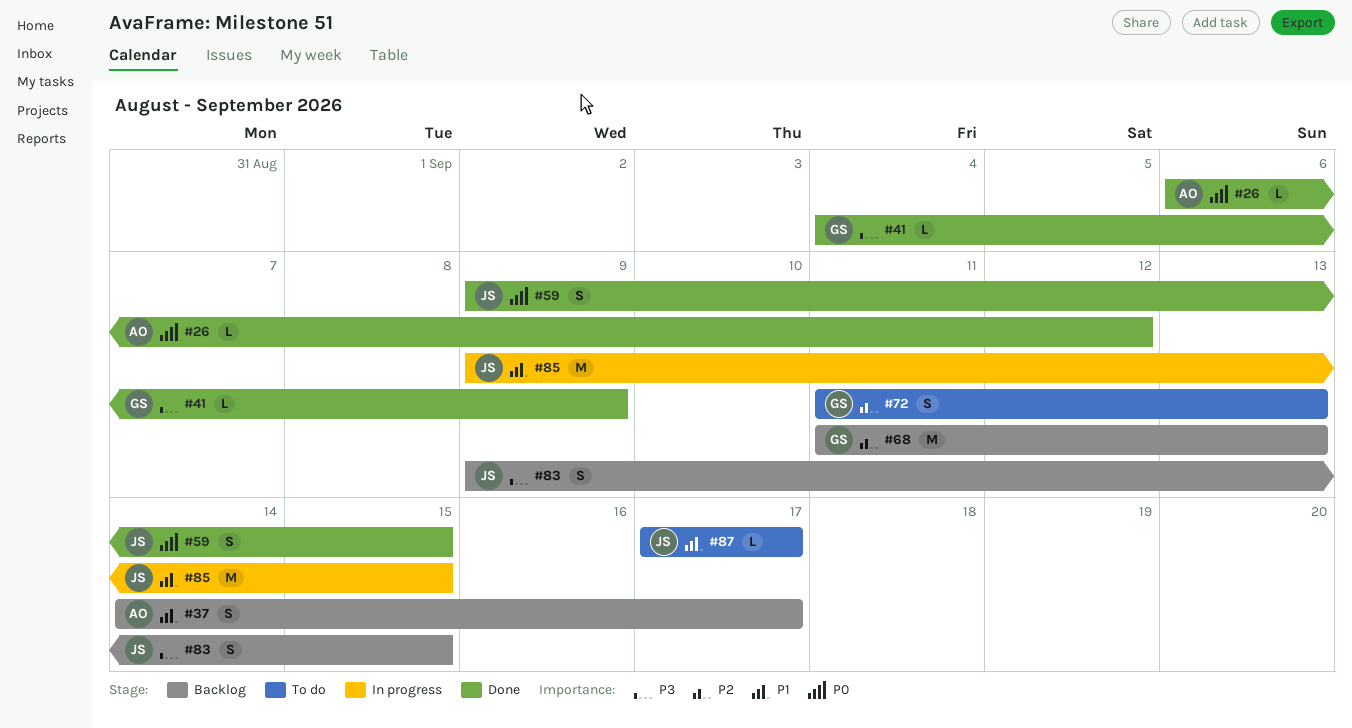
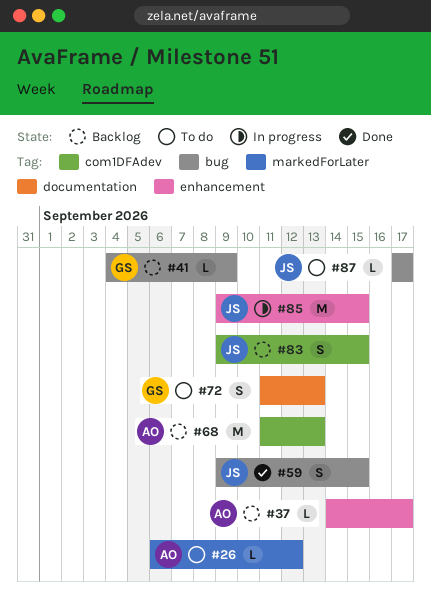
#26, status: Done -> To do
#37, estimate: S -> L
#41, status: Done -> Backlog
#68, owner: GS -> AO

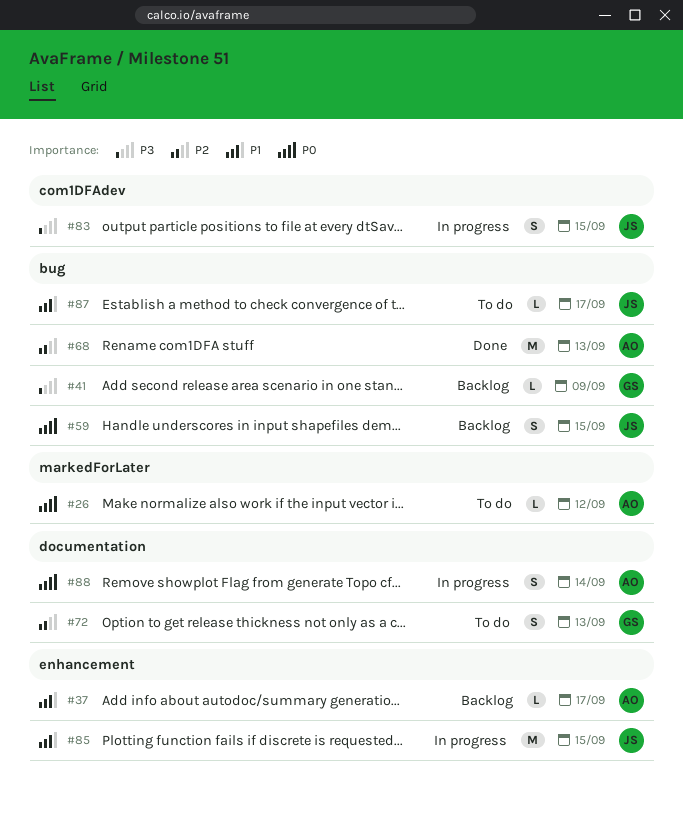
#59, status: Done -> Backlog
#68, status: Backlog -> Done
#68, label: com1DFAdev -> bug
#83, status: Backlog -> In progress
#88: none -> present

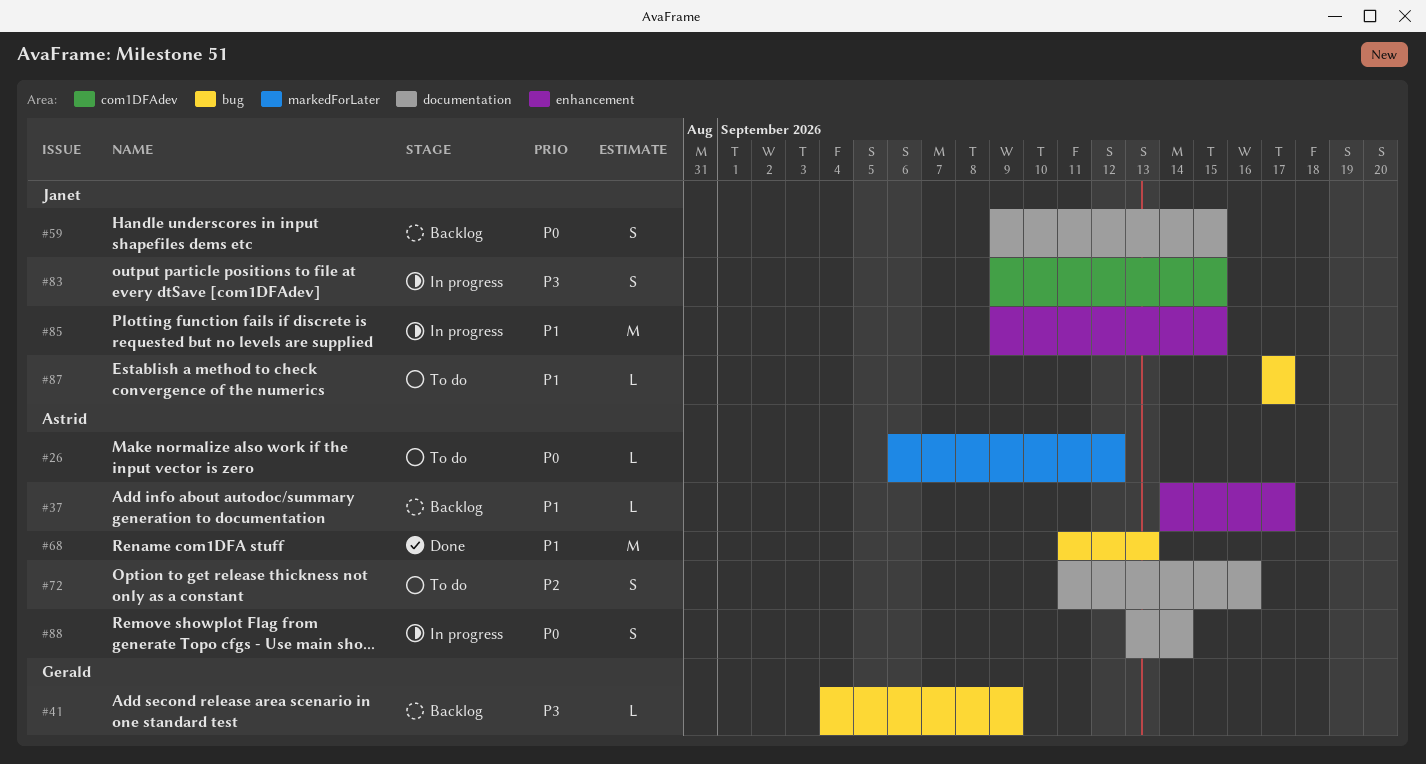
#59, label: bug -> documentation
#68, priority: P2 -> P1
#72, owner: Gerald -> Astrid
#72, due: Sep 13 -> Sep 16

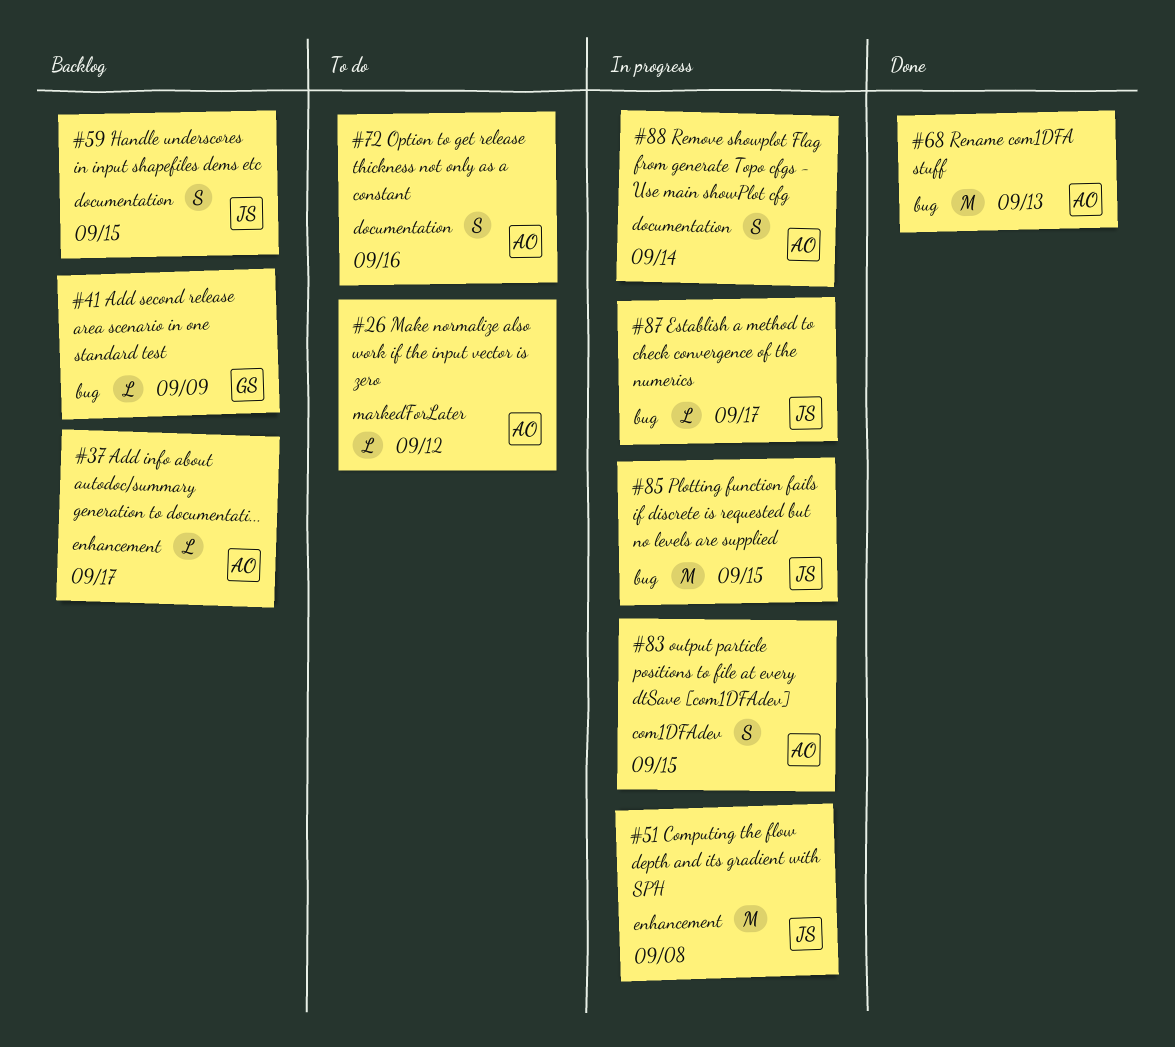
#51: none -> present
#83, owner: Janet -> Astrid
#85, label: enhancement -> bug
#87, status: To do -> In progress

